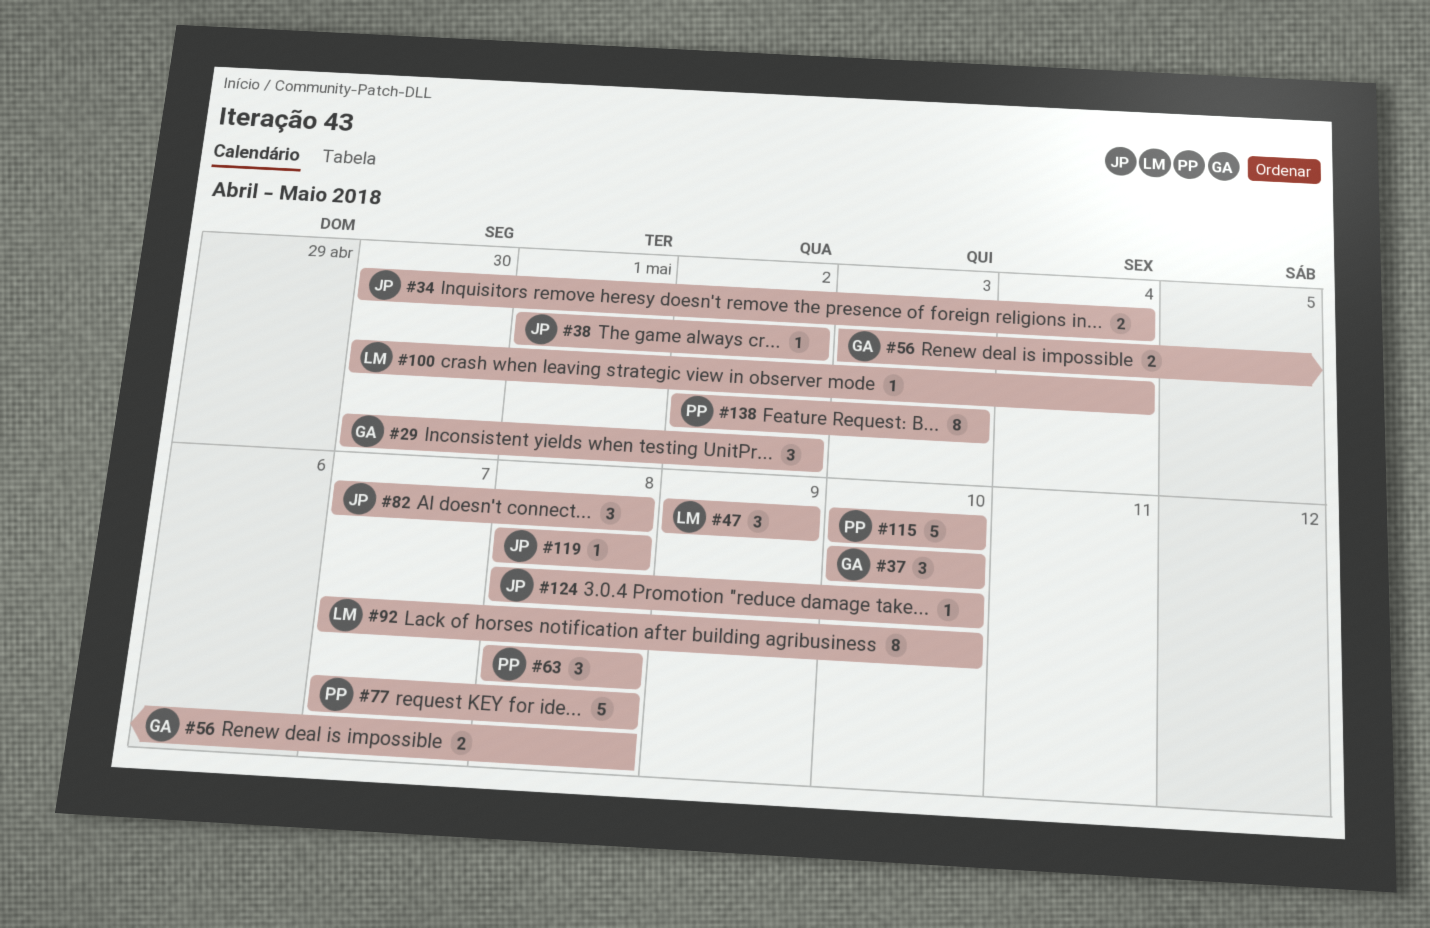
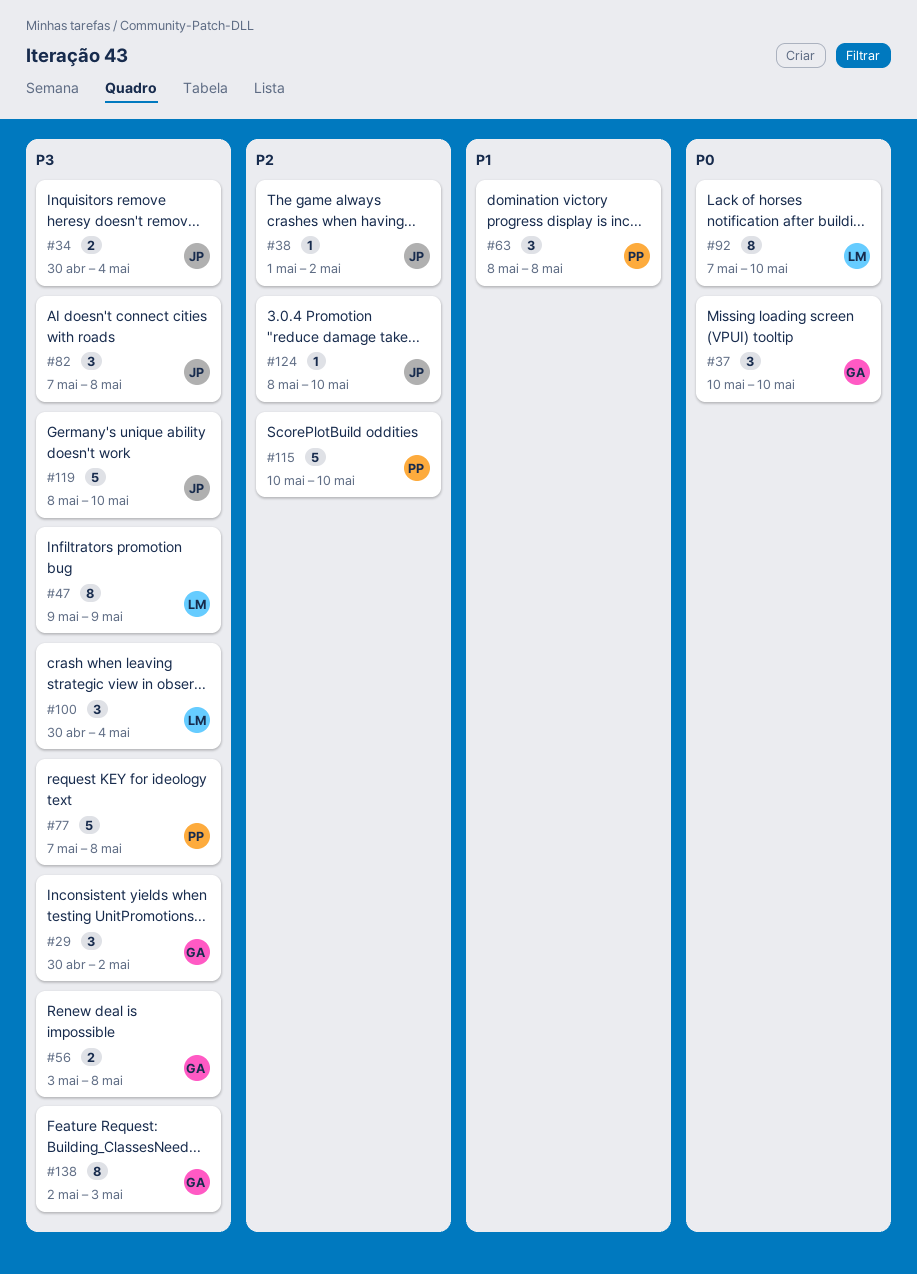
#47, estimate: 3 -> 8
#100, estimate: 1 -> 3
#119, estimate: 1 -> 5
#119, due: May 8 -> May 10
#138, owner: PP -> GA

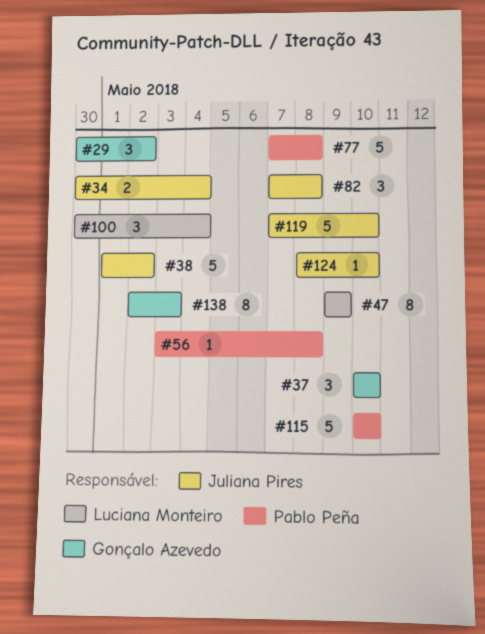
#38, estimate: 1 -> 5
#56, owner: Gonçalo Azevedo -> Pablo Peña
#56, estimate: 2 -> 1
#63: present -> none
#92: present -> none
#119, start: May 8 -> May 7

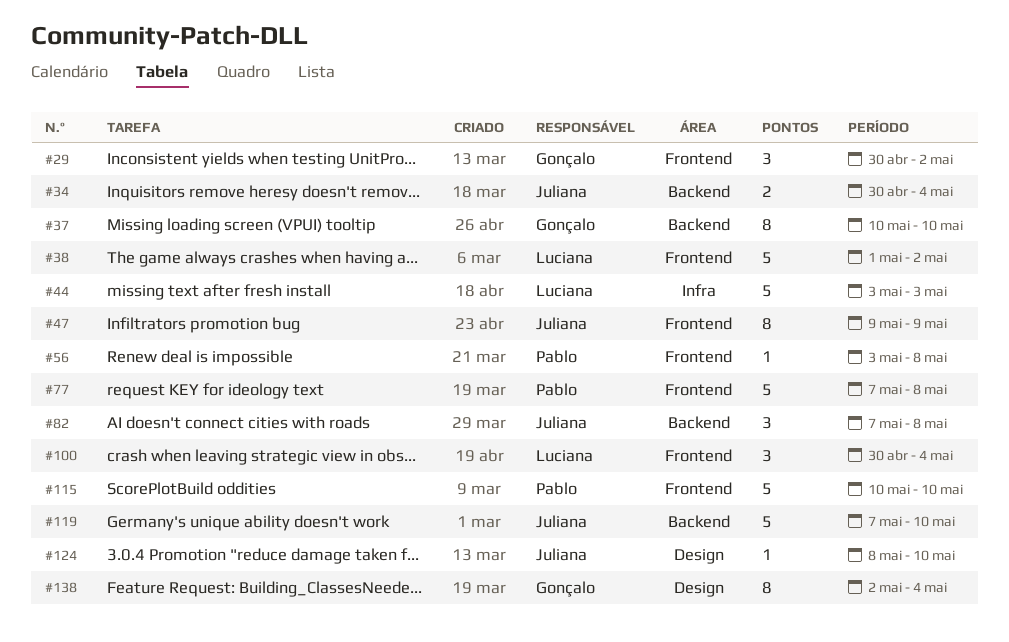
#37, estimate: 3 -> 8
#38, owner: Juliana Pires -> Luciana Monteiro
#44: none -> present
#47, owner: Luciana Monteiro -> Juliana Pires
#138, due: May 3 -> May 4

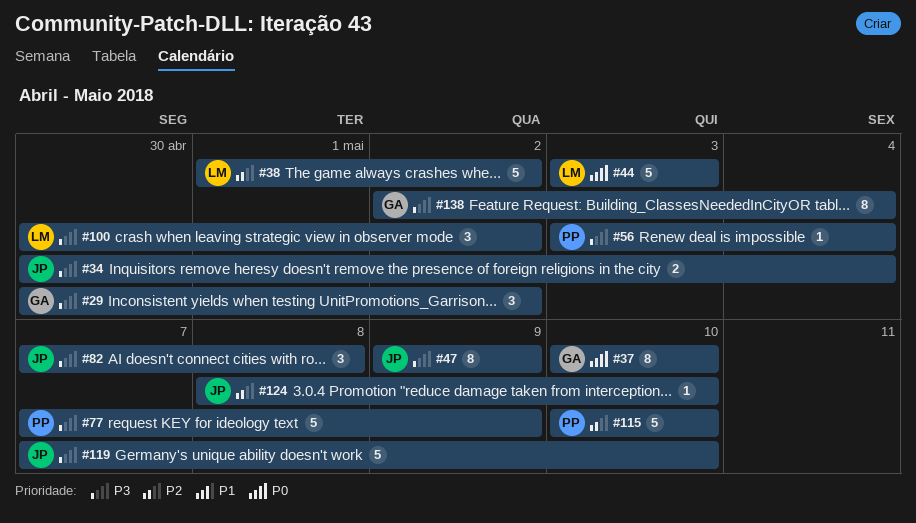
#56, due: May 8 -> May 4
#77, due: May 8 -> May 9
#100, due: May 4 -> May 2

